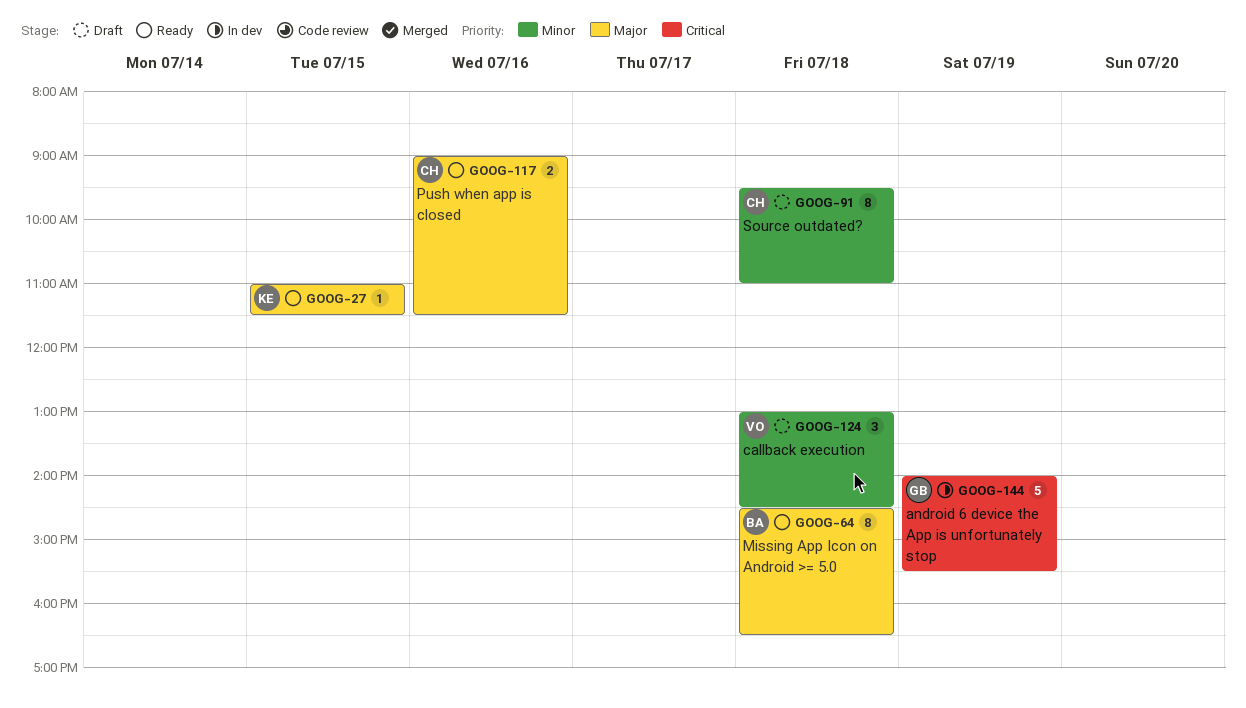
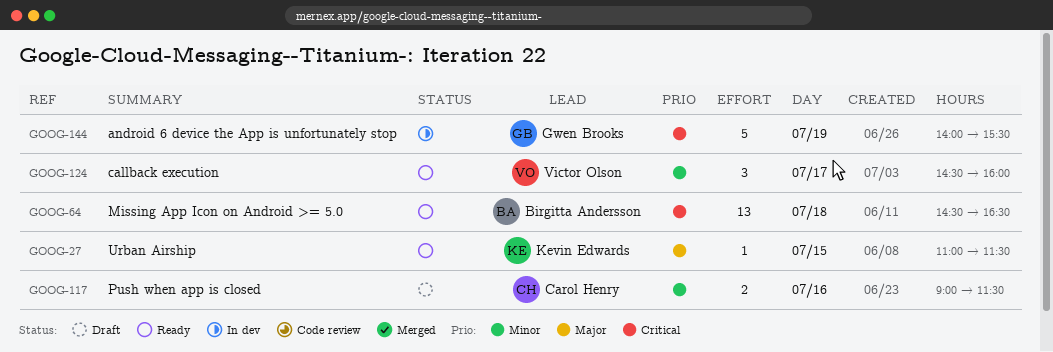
GOOG-64, priority: Major -> Critical
GOOG-64, estimate: 8 -> 13
GOOG-91: present -> none
GOOG-117, status: Ready -> Draft
GOOG-117, priority: Major -> Minor
GOOG-124, status: Draft -> Ready
GOOG-124, day: Jul 18 -> Jul 17
GOOG-124, begins: 13:00 -> 14:30
GOOG-124, ends: 14:30 -> 16:00

